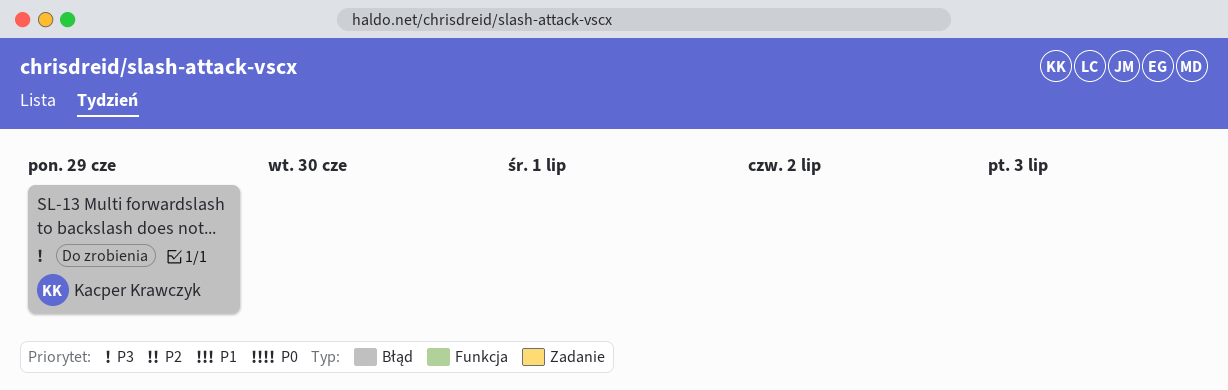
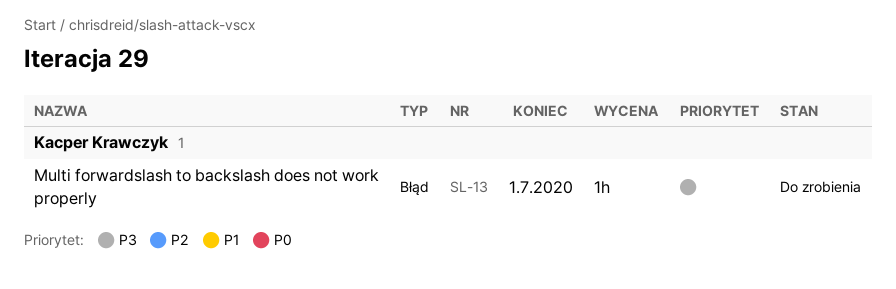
SL-13, due: Jun 29 -> Jul 1

